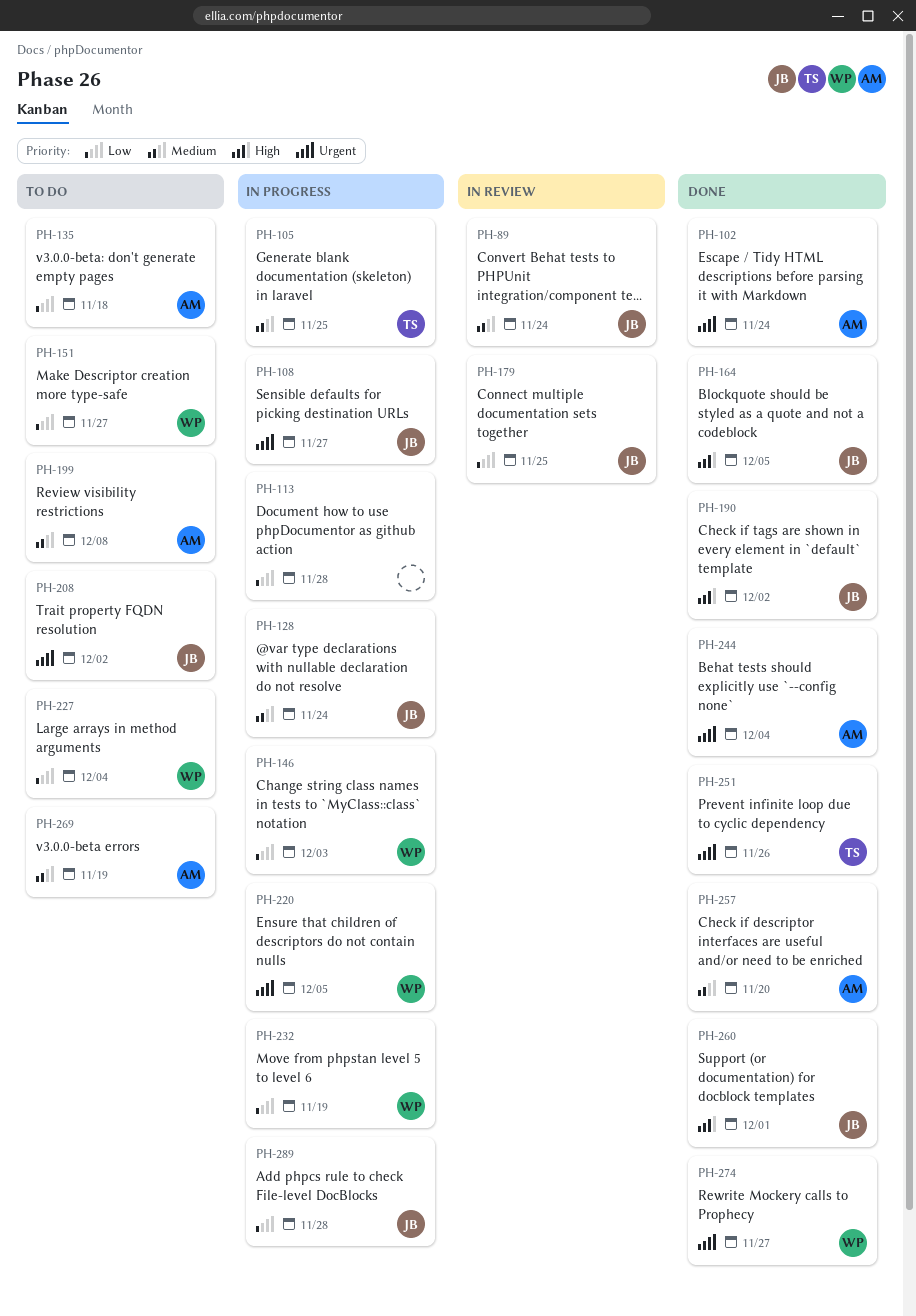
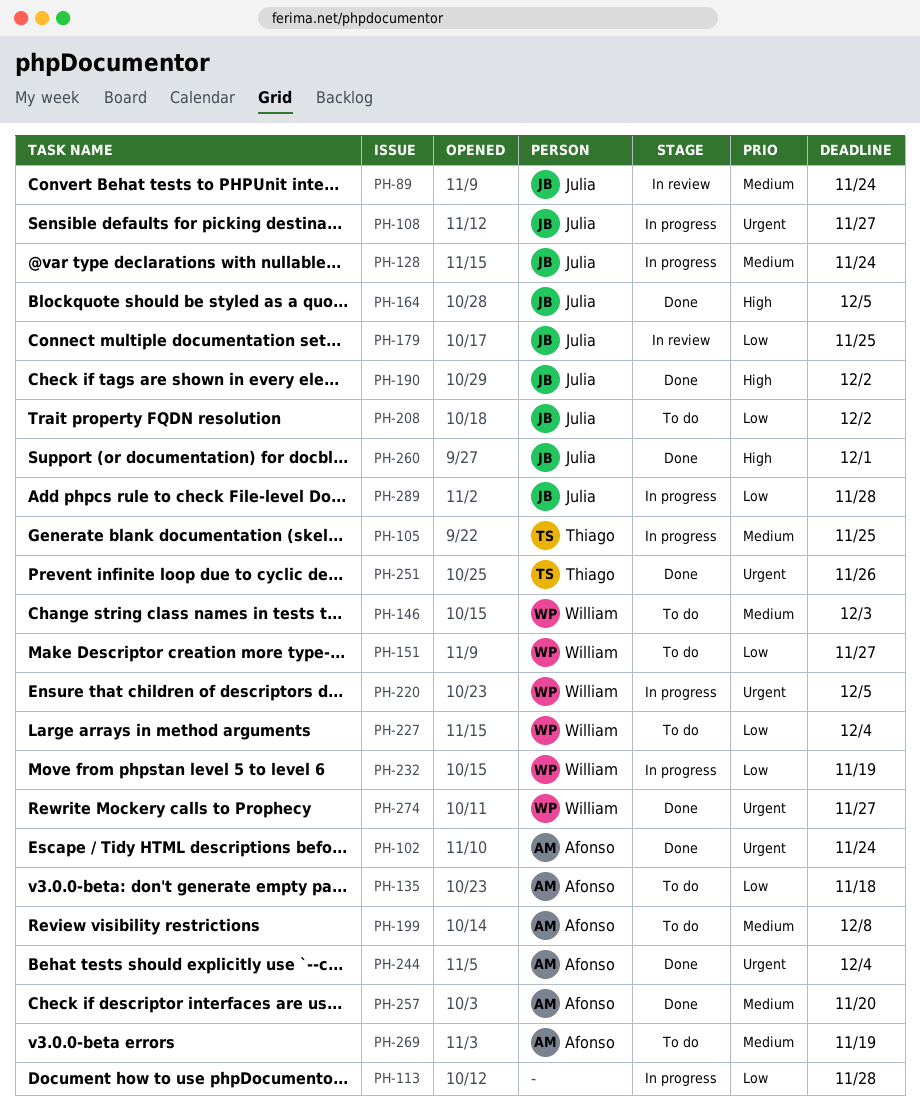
PH-146, status: In progress -> To do
PH-146, priority: Low -> Medium
PH-208, priority: Urgent -> Low

